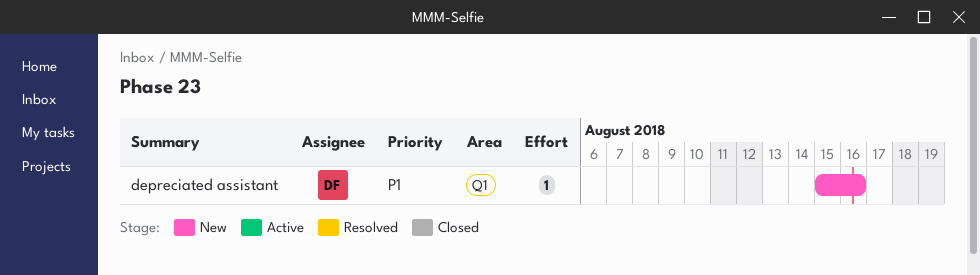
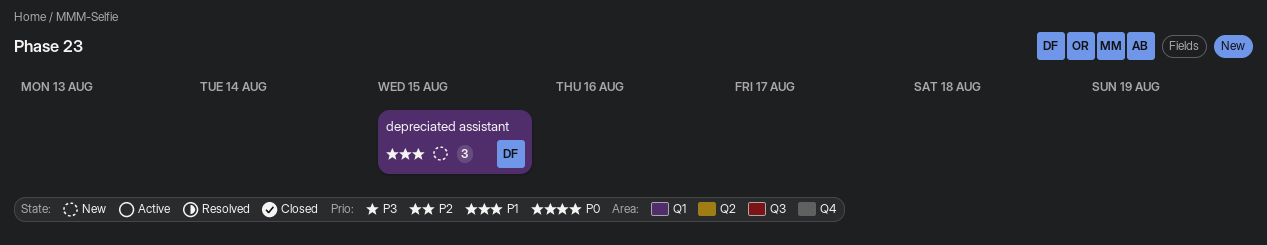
depreciated assistant, estimate: 1 -> 3
depreciated assistant, due: Aug 16 -> Aug 15

